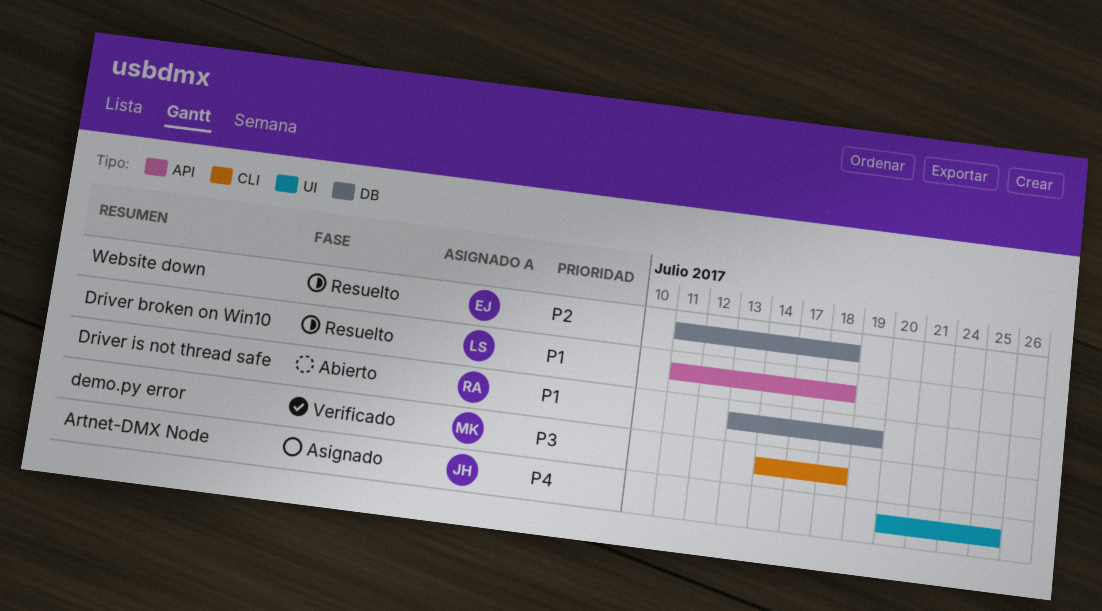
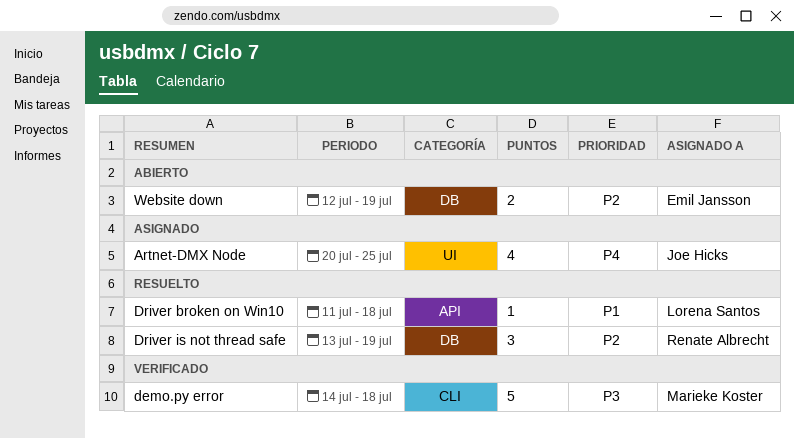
Driver is not thread safe, status: Abierto -> Resuelto
Driver is not thread safe, priority: P1 -> P2
Website down, status: Resuelto -> Abierto
Website down, start: Jul 11 -> Jul 12
Website down, due: Jul 18 -> Jul 19

